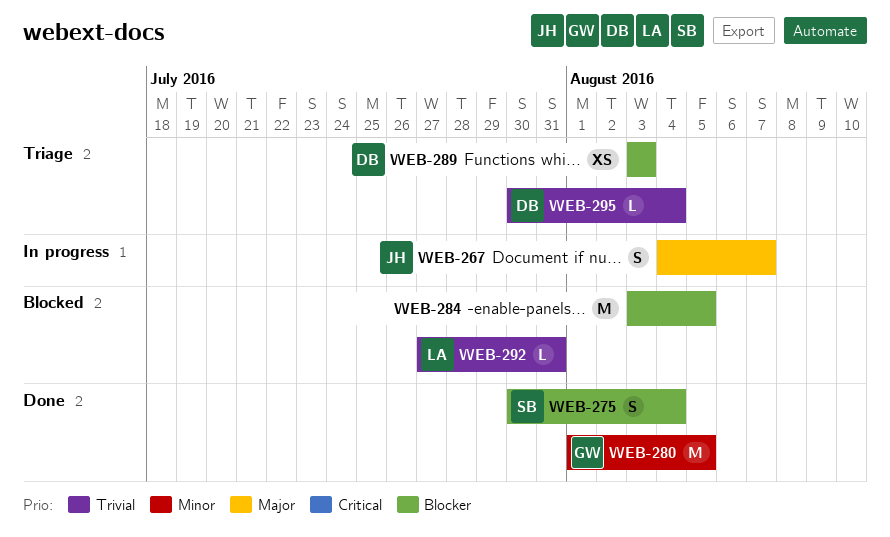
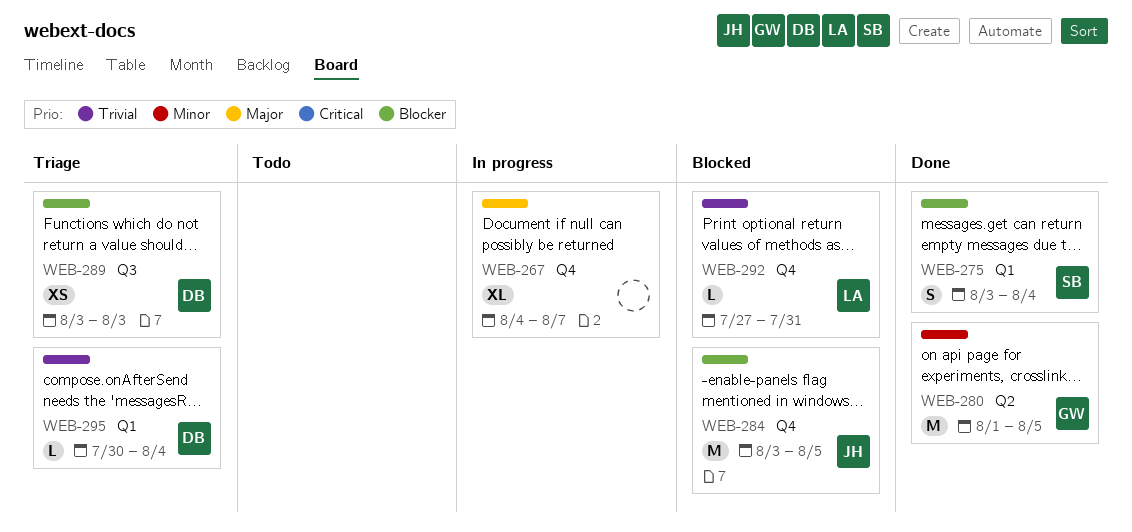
WEB-267, owner: JH -> none
WEB-267, estimate: S -> XL
WEB-275, start: Jul 30 -> Aug 3
WEB-284, owner: none -> JH

